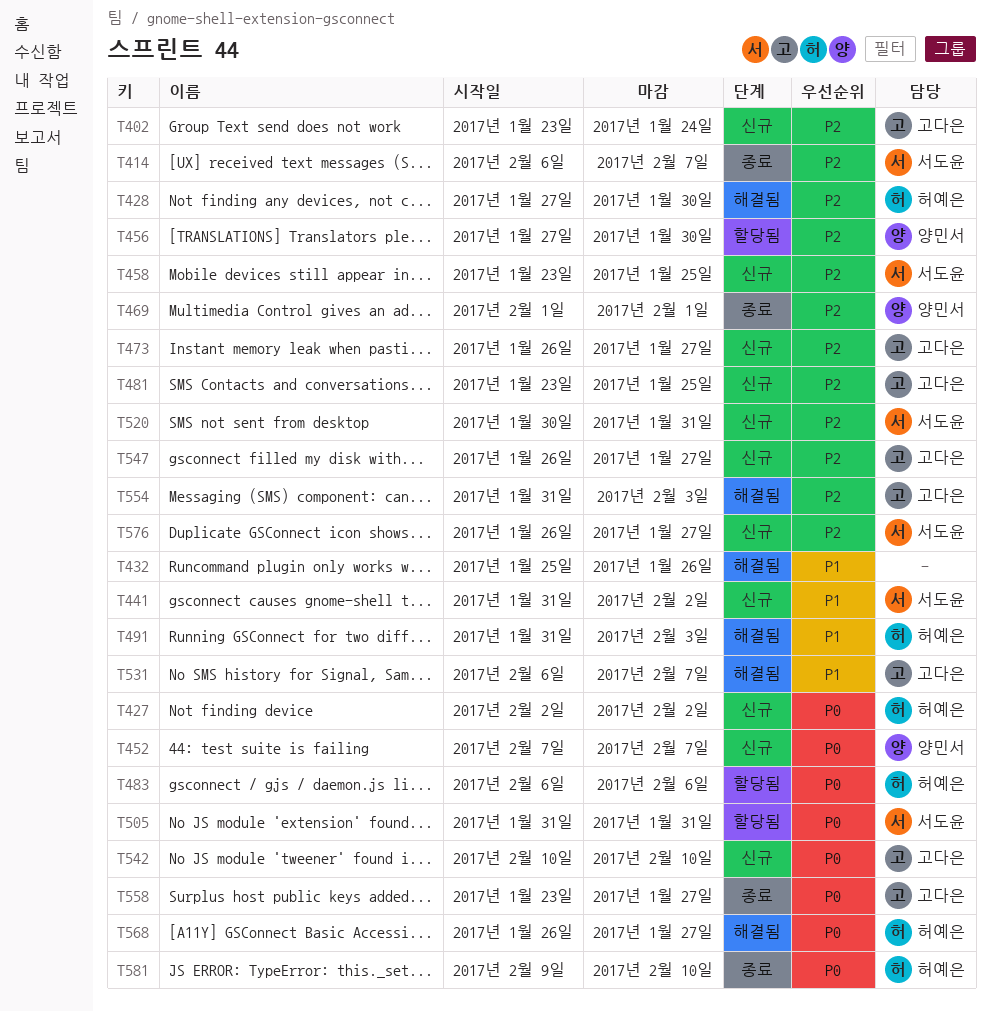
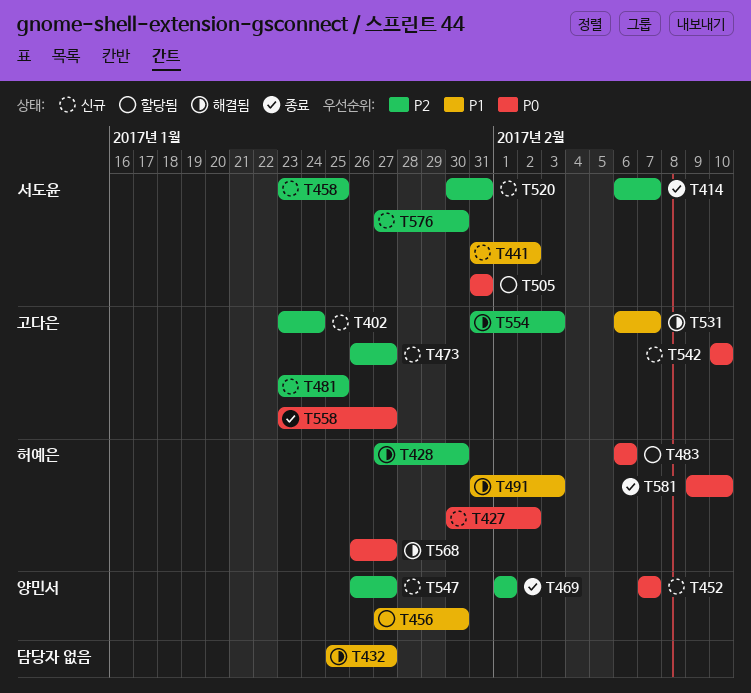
T427, start: Feb 2 -> Jan 30
T432, due: Jan 26 -> Jan 27
T456, priority: P2 -> P1
T547, owner: 고다은 -> 양민서
T576, start: Jan 26 -> Jan 27
T576, due: Jan 27 -> Jan 30

